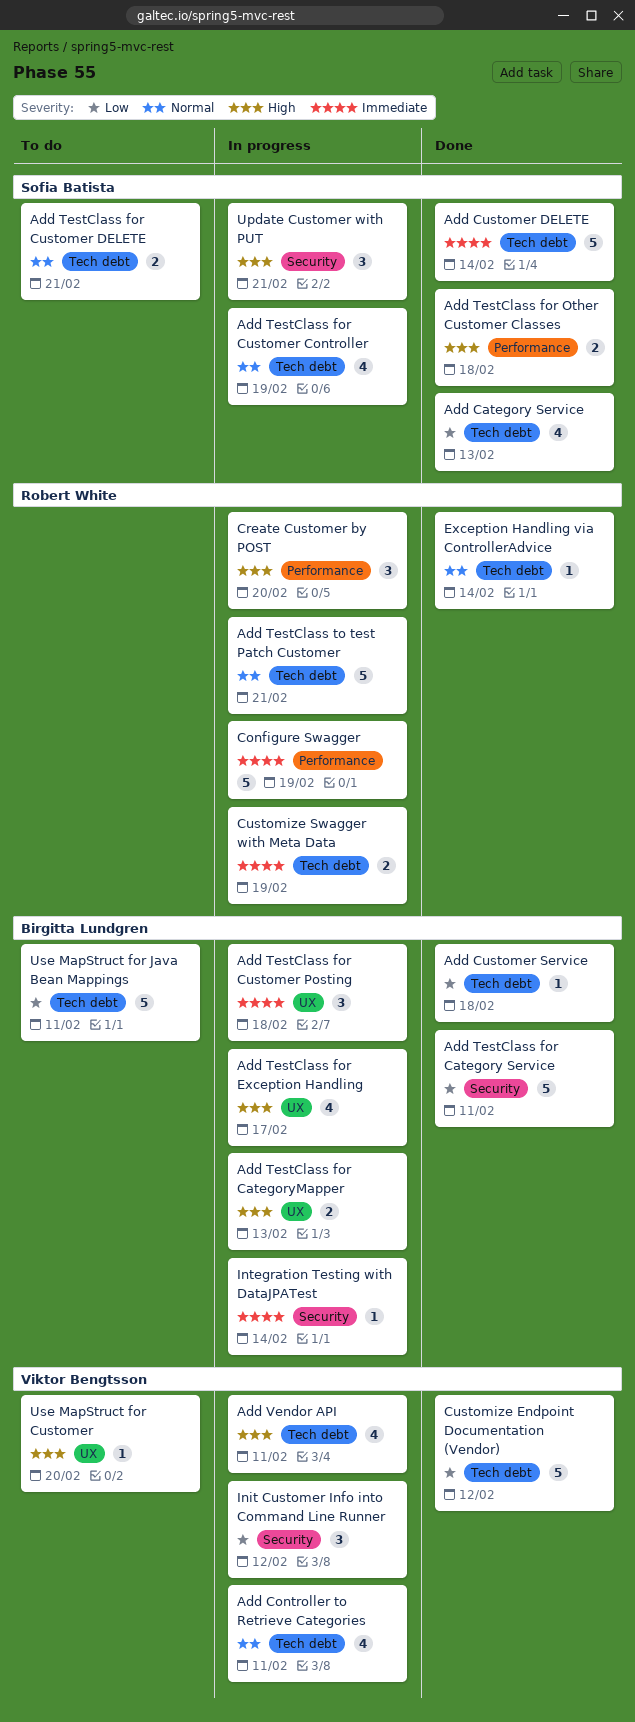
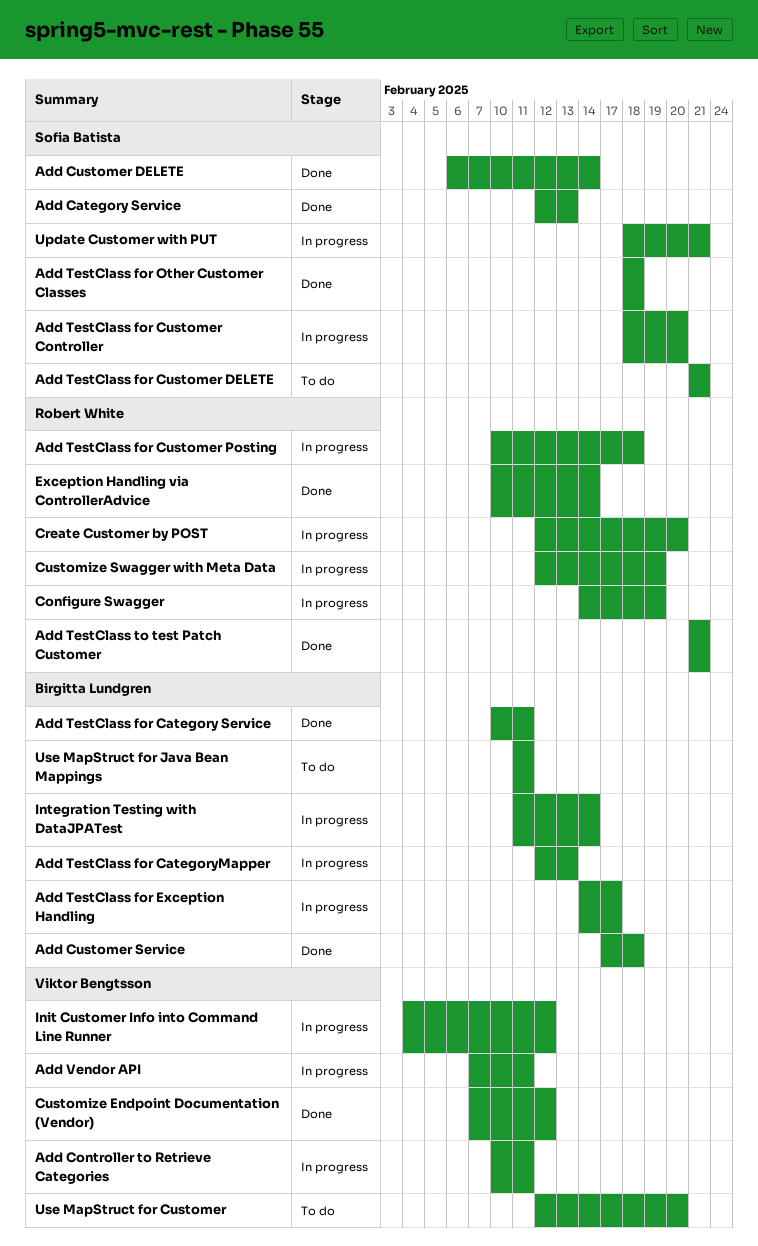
Add TestClass for Customer Controller, due: Feb 19 -> Feb 20
Add TestClass for Customer Posting, owner: Birgitta Lundgren -> Robert White
Add TestClass to test Patch Customer, status: In progress -> Done

